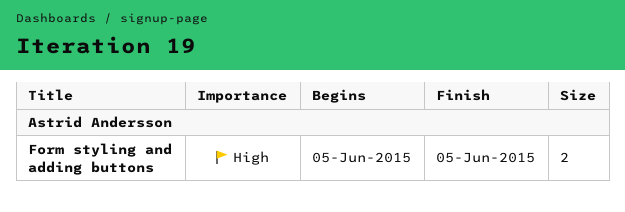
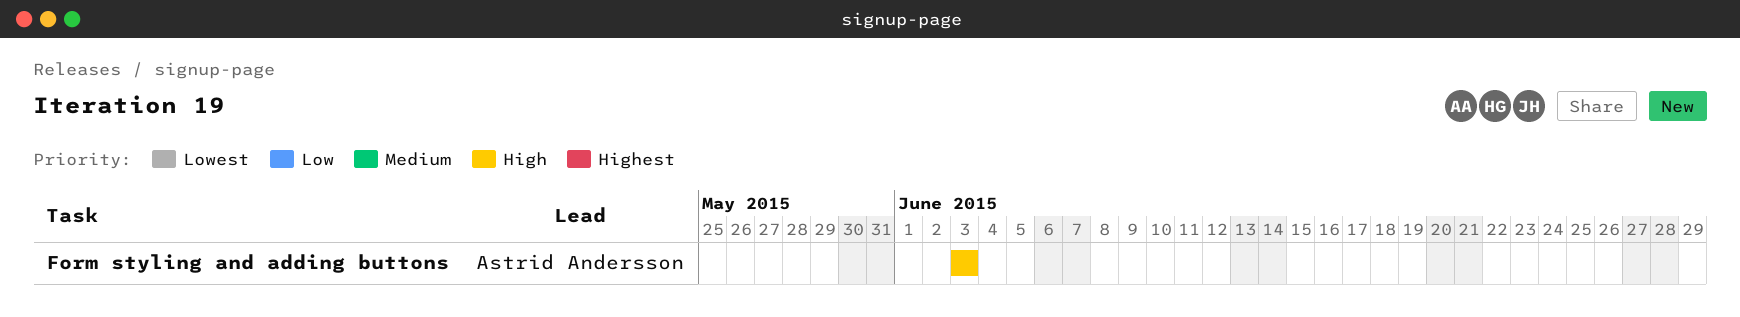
Form styling and adding buttons, start: Jun 5 -> Jun 3
Form styling and adding buttons, due: Jun 5 -> Jun 3

